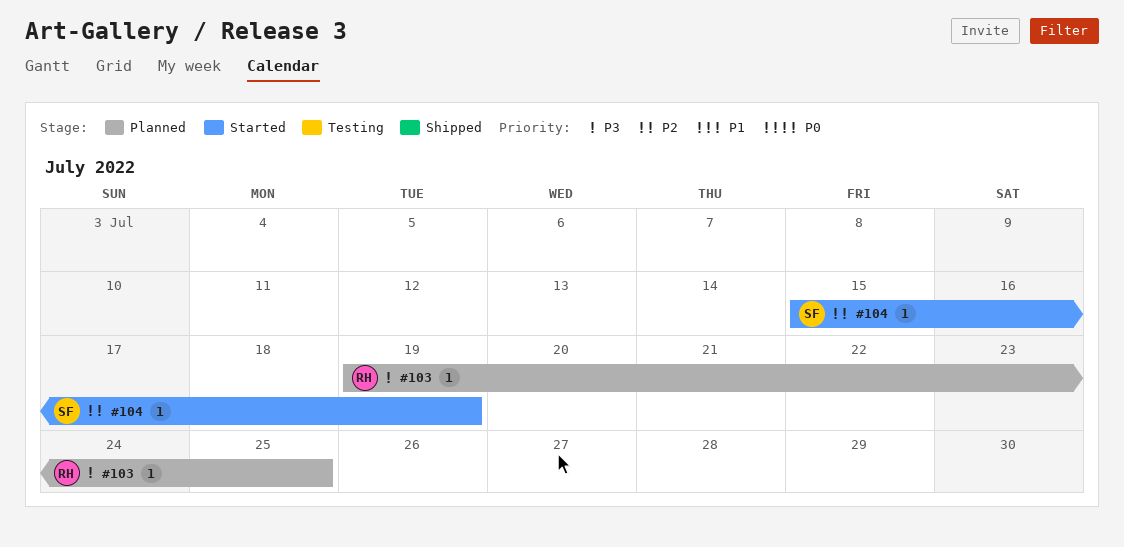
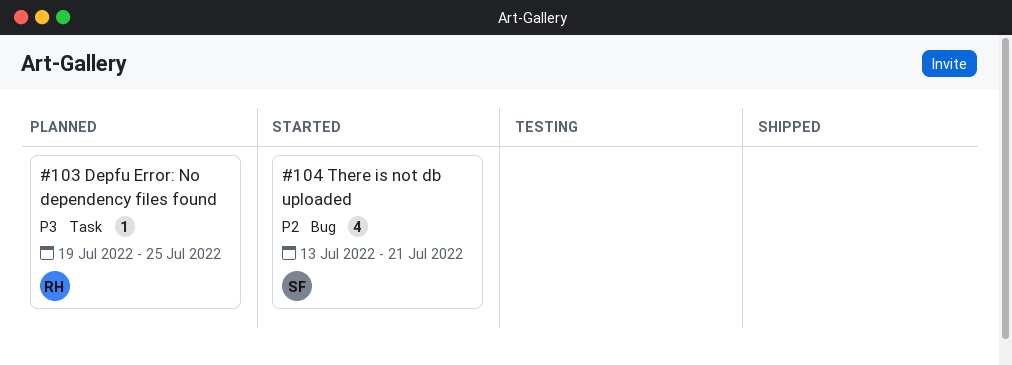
#104, estimate: 1 -> 4
#104, start: Jul 15 -> Jul 13
#104, due: Jul 19 -> Jul 21

